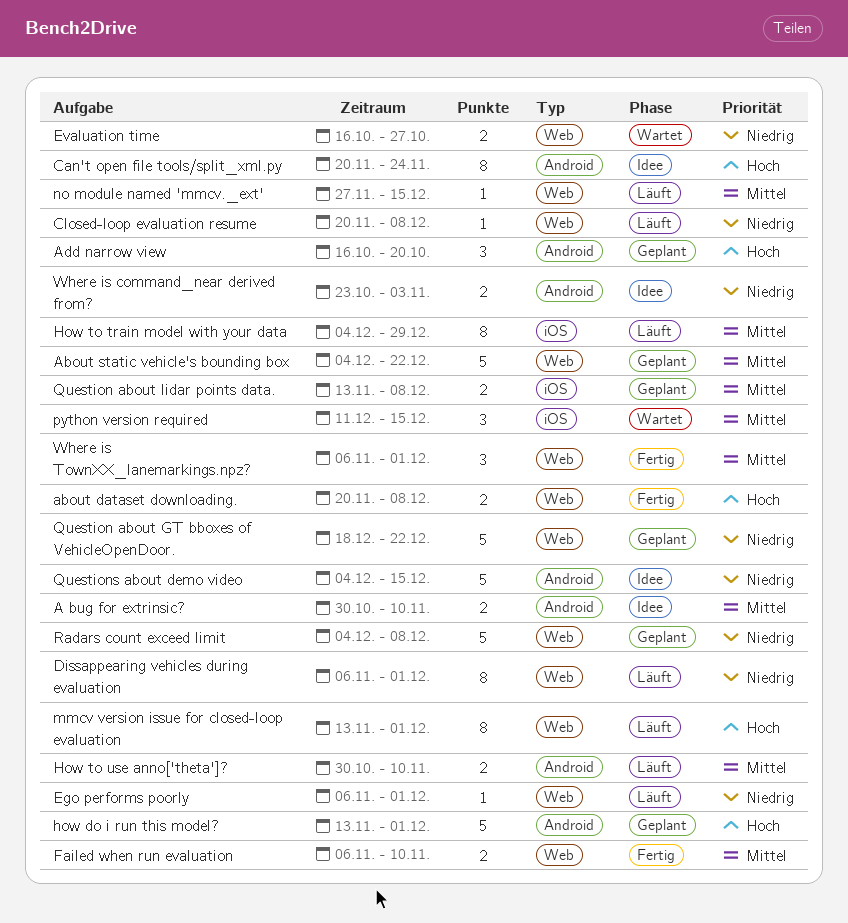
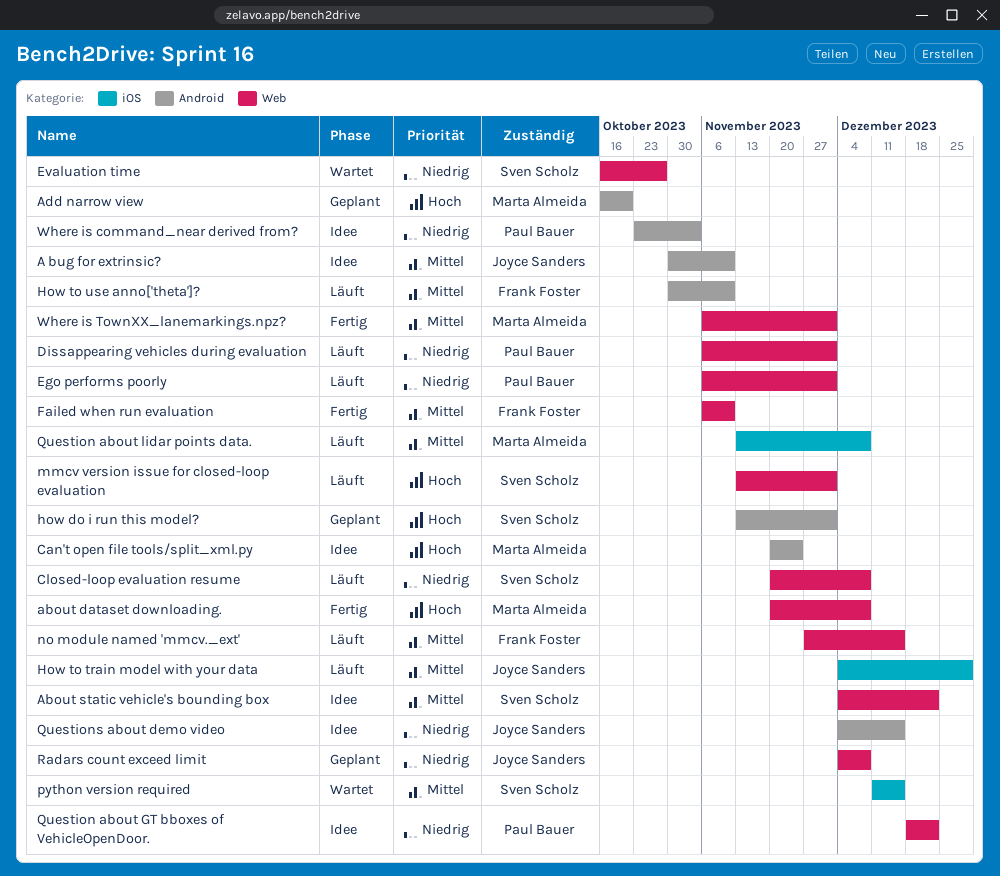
About static vehicle's bounding box, status: Geplant -> Idee
Question about GT bboxes of VehicleOpenDoor., status: Geplant -> Idee
Question about lidar points data., status: Geplant -> Läuft

